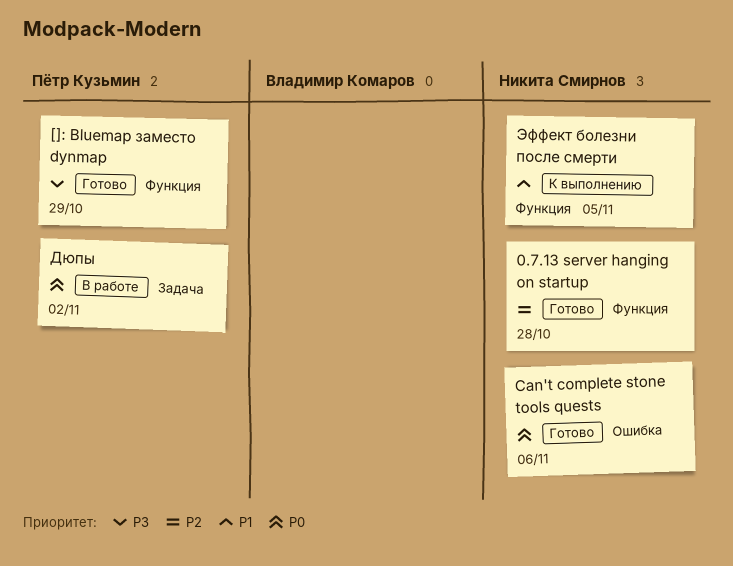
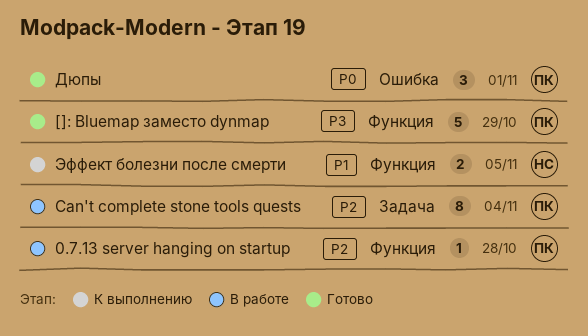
0.7.13 server hanging on startup, status: Готово -> В работе
0.7.13 server hanging on startup, owner: Никита Смирнов -> Пётр Кузьмин
Can't complete stone tools quests, status: Готово -> В работе
Can't complete stone tools quests, owner: Никита Смирнов -> Пётр Кузьмин
Can't complete stone tools quests, priority: P0 -> P2
Can't complete stone tools quests, label: Ошибка -> Задача
Can't complete stone tools quests, due: Nov 6 -> Nov 4
Дюпы, status: В работе -> Готово
Дюпы, label: Задача -> Ошибка
Дюпы, due: Nov 2 -> Nov 1

